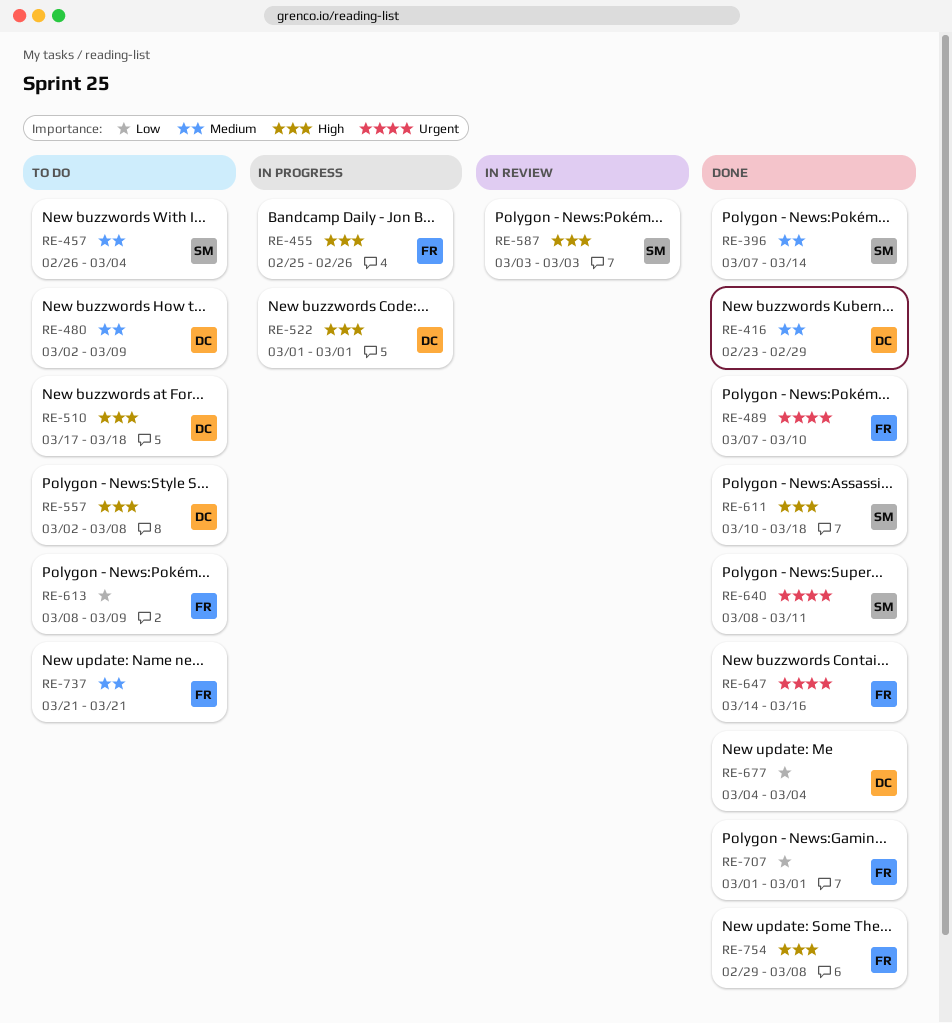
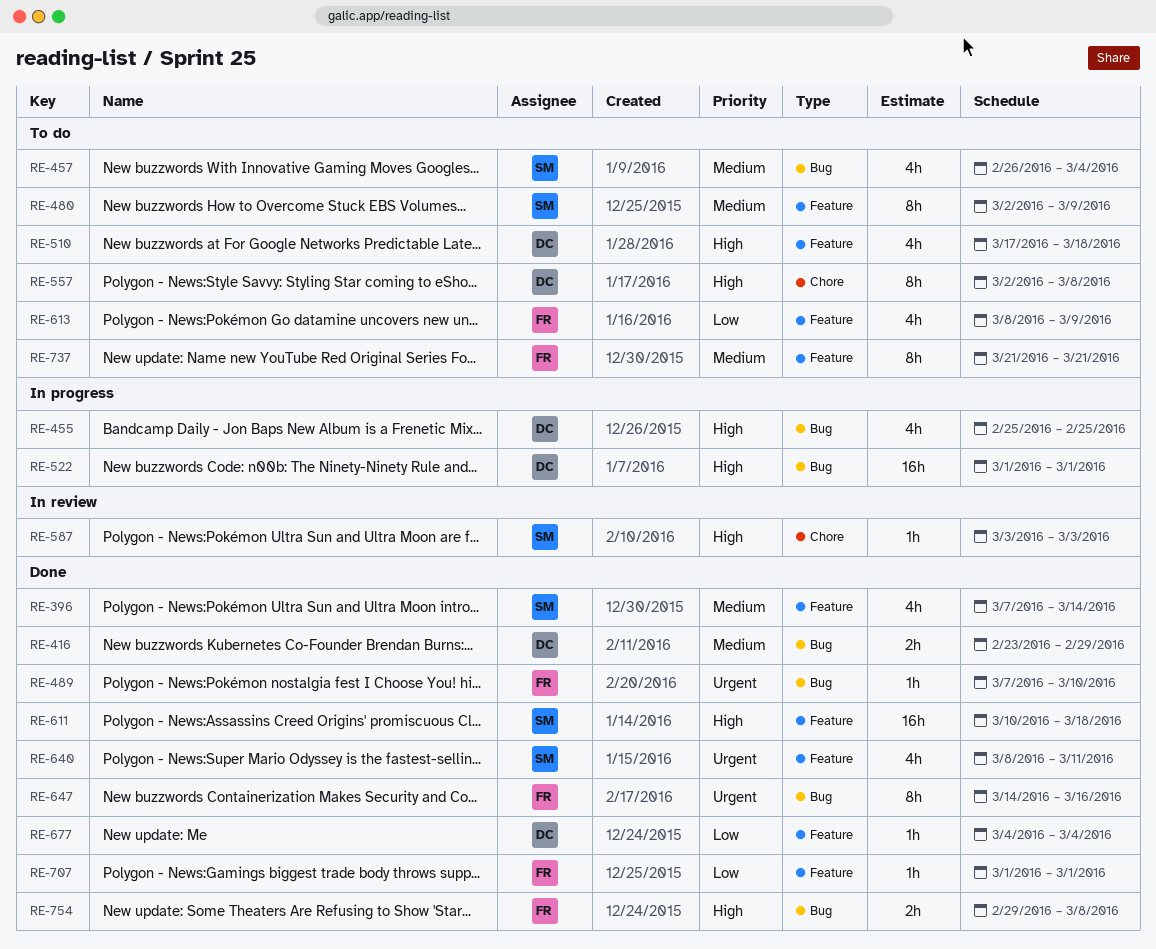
RE-455, owner: FR -> DC
RE-455, due: Feb 26 -> Feb 25
RE-480, owner: DC -> SM

